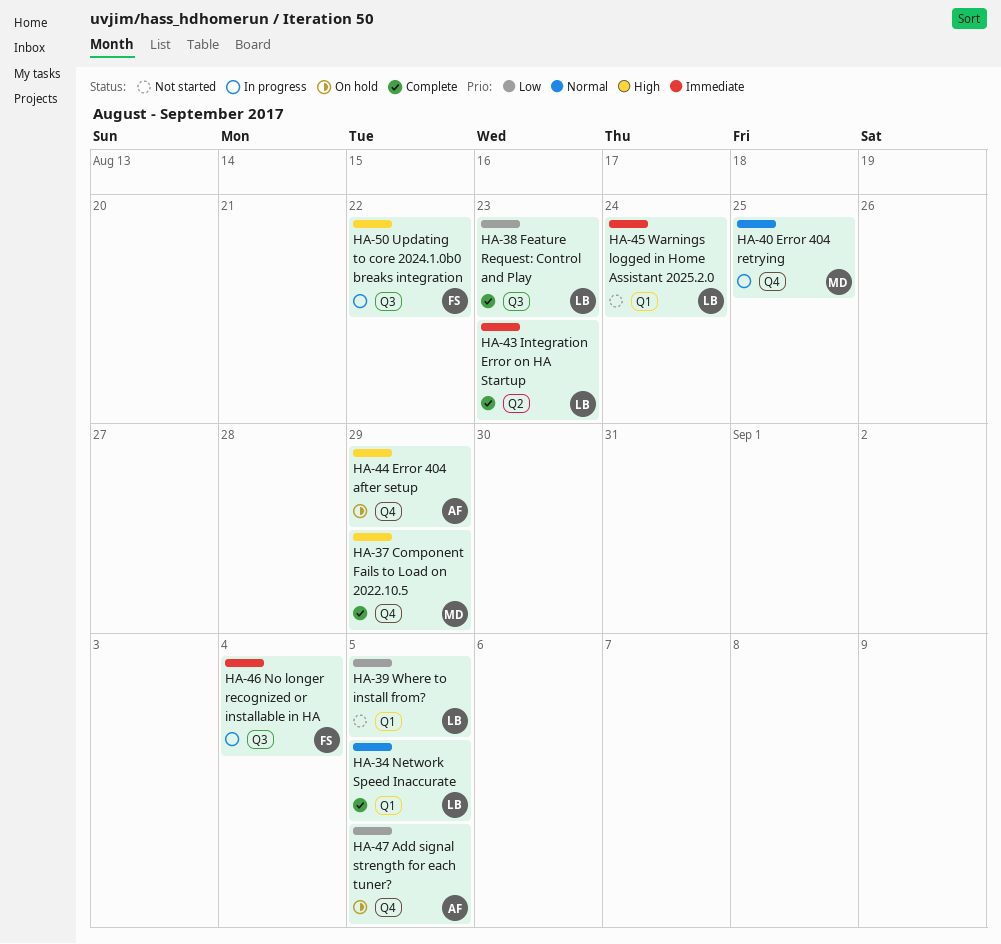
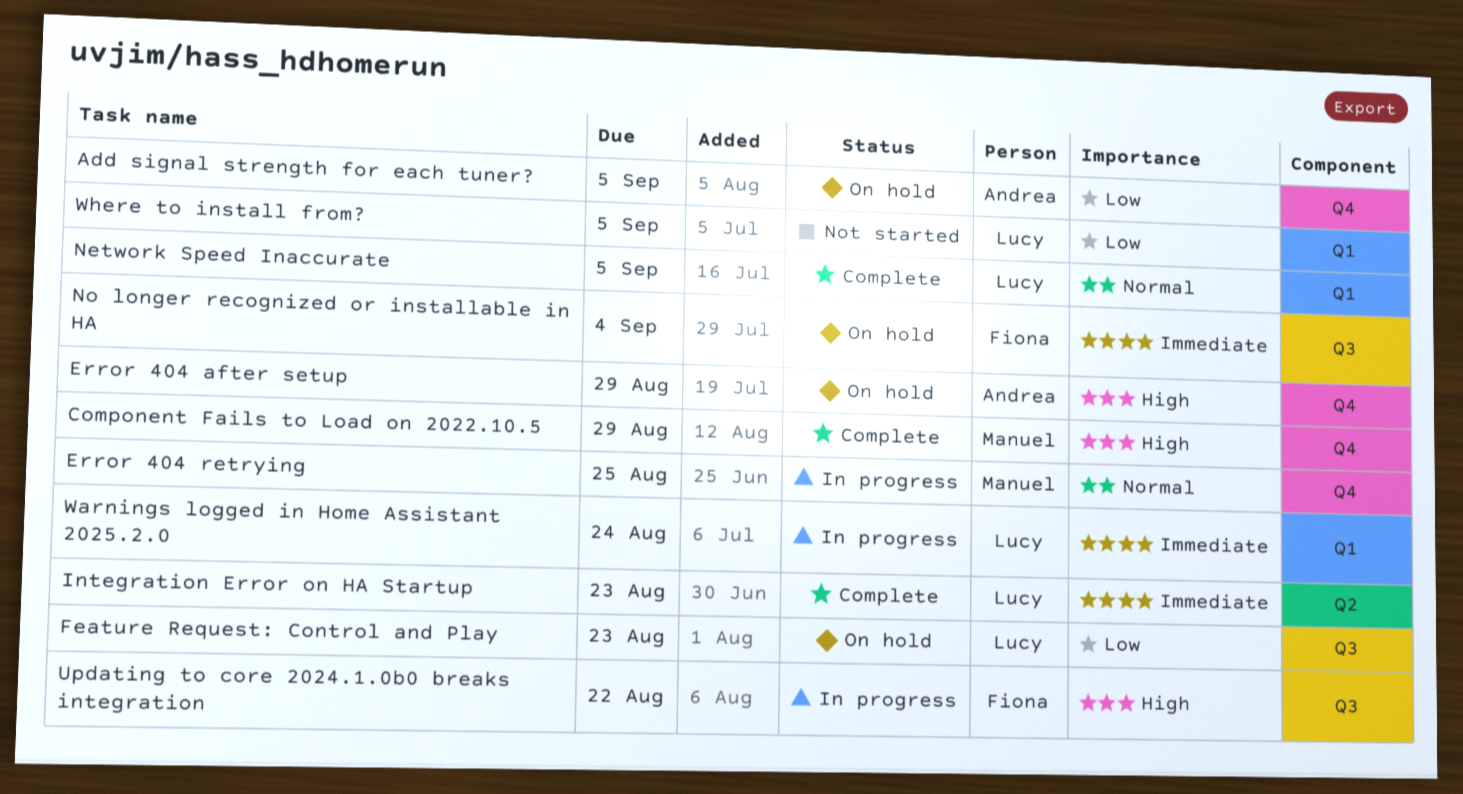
Feature Request: Control and Play, status: Complete -> On hold
No longer recognized or installable in HA, status: In progress -> On hold
Warnings logged in Home Assistant 2025.2.0, status: Not started -> In progress

